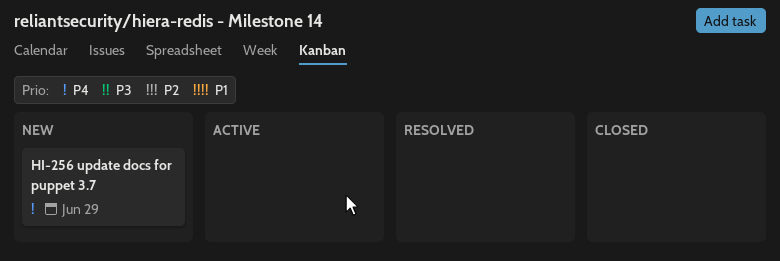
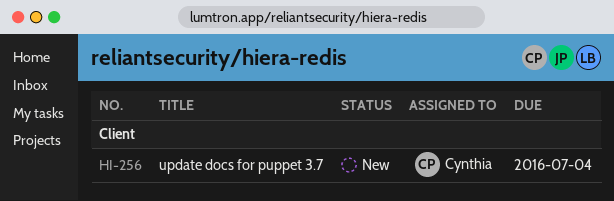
HI-256, due: Jun 29 -> Jul 4

